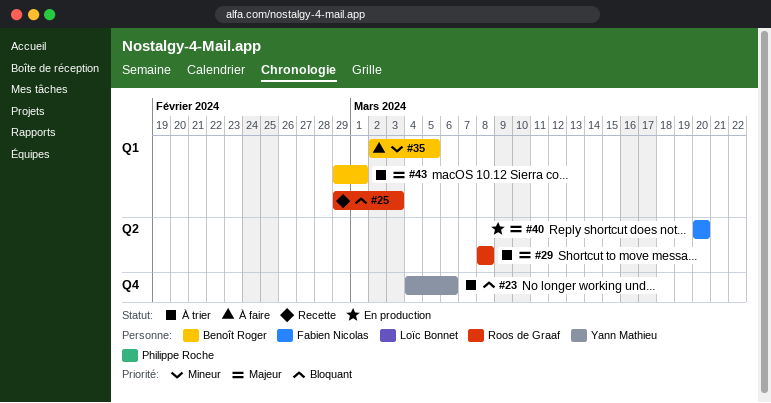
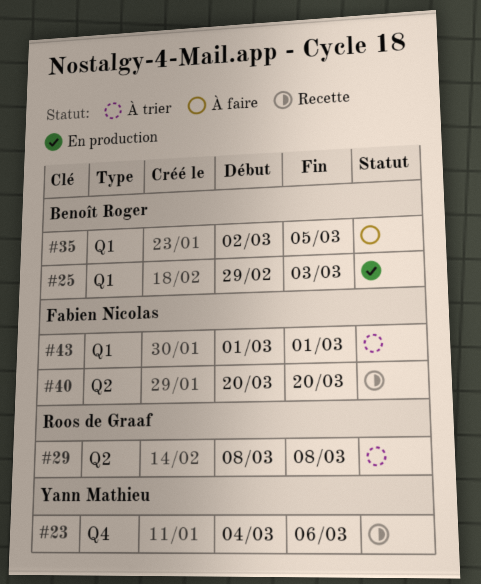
#23, status: À trier -> Recette
#25, status: Recette -> En production
#25, owner: Roos de Graaf -> Benoît Roger
#40, status: En production -> Recette
#43, owner: Benoît Roger -> Fabien Nicolas
#43, start: Feb 29 -> Mar 1

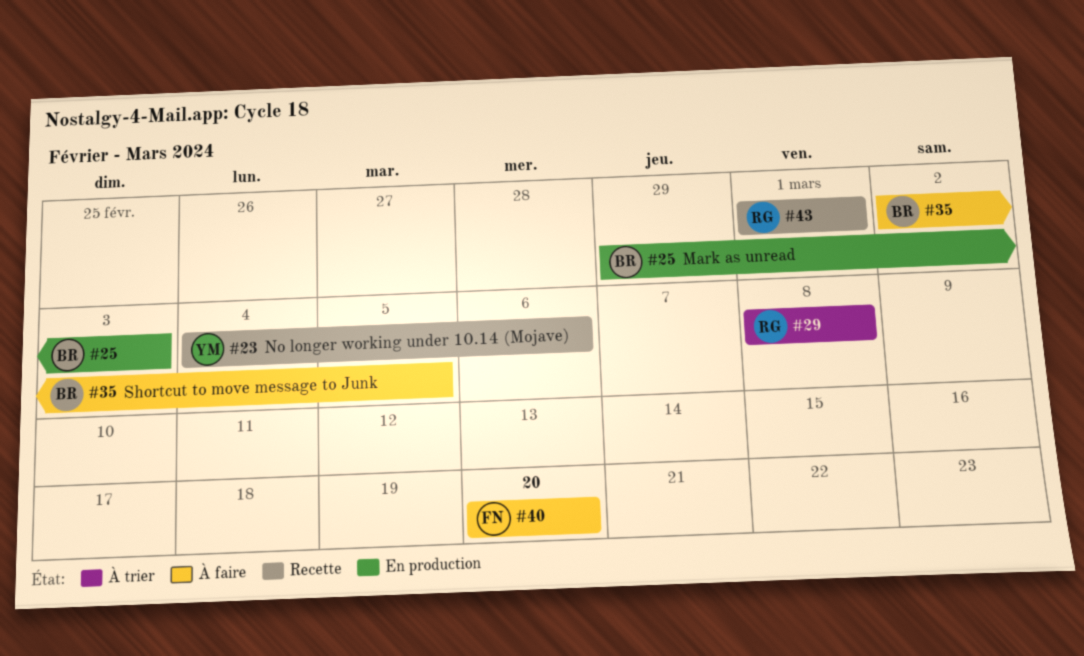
#40, status: Recette -> À faire
#43, status: À trier -> Recette
#43, owner: Fabien Nicolas -> Roos de Graaf

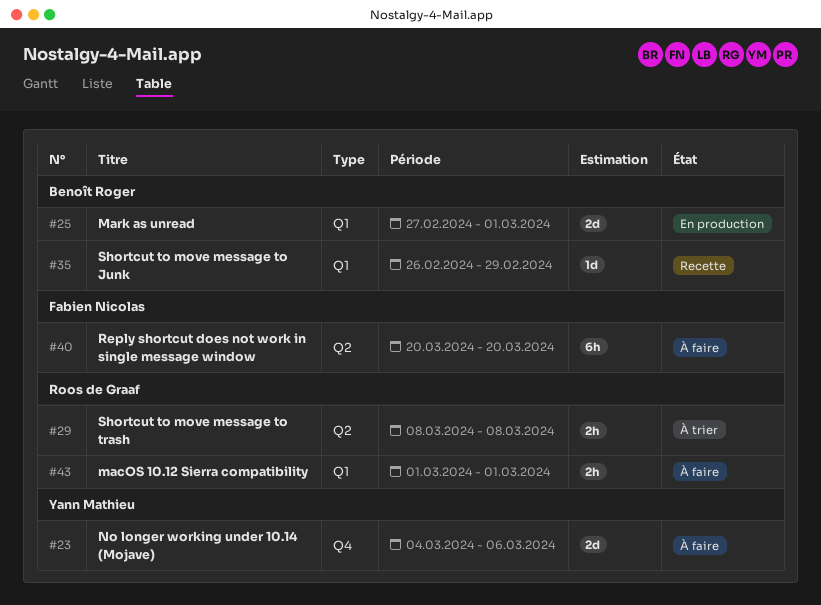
#23, status: Recette -> À faire
#25, start: Feb 29 -> Feb 27
#25, due: Mar 3 -> Mar 1
#35, status: À faire -> Recette
#35, start: Mar 2 -> Feb 26
#35, due: Mar 5 -> Feb 29
#43, status: Recette -> À faire

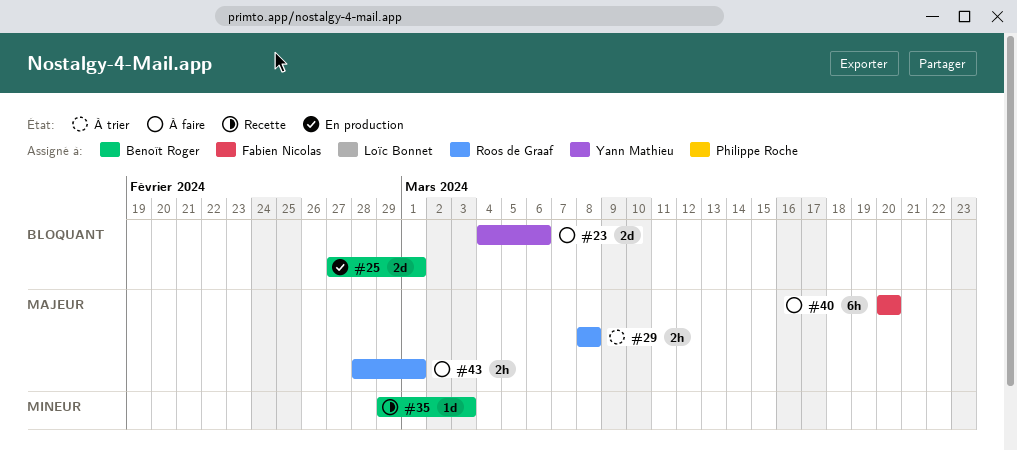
#35, start: Feb 26 -> Feb 29
#35, due: Feb 29 -> Mar 3
#43, start: Mar 1 -> Feb 28

